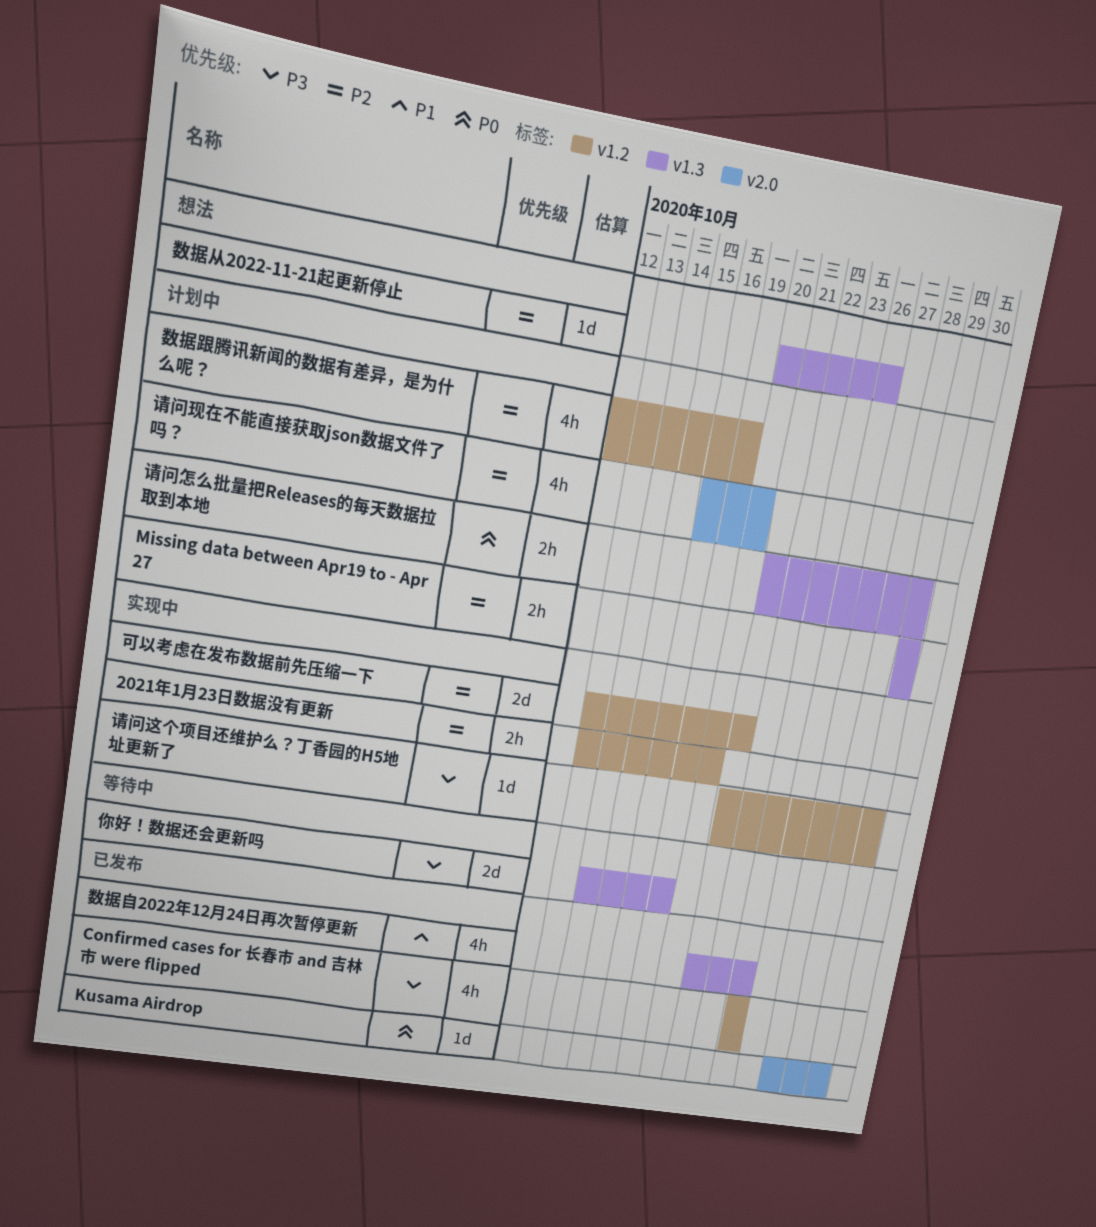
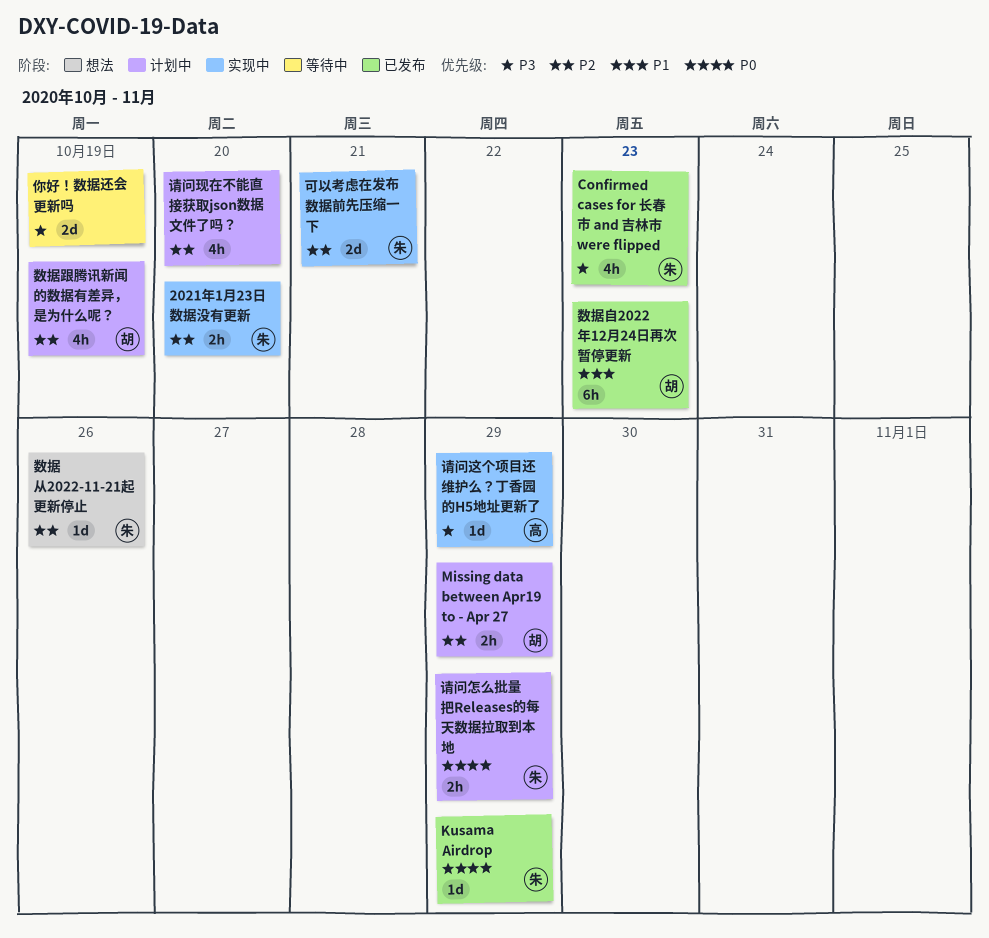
数据自2022年12月24日再次暂停更新, estimate: 4h -> 6h

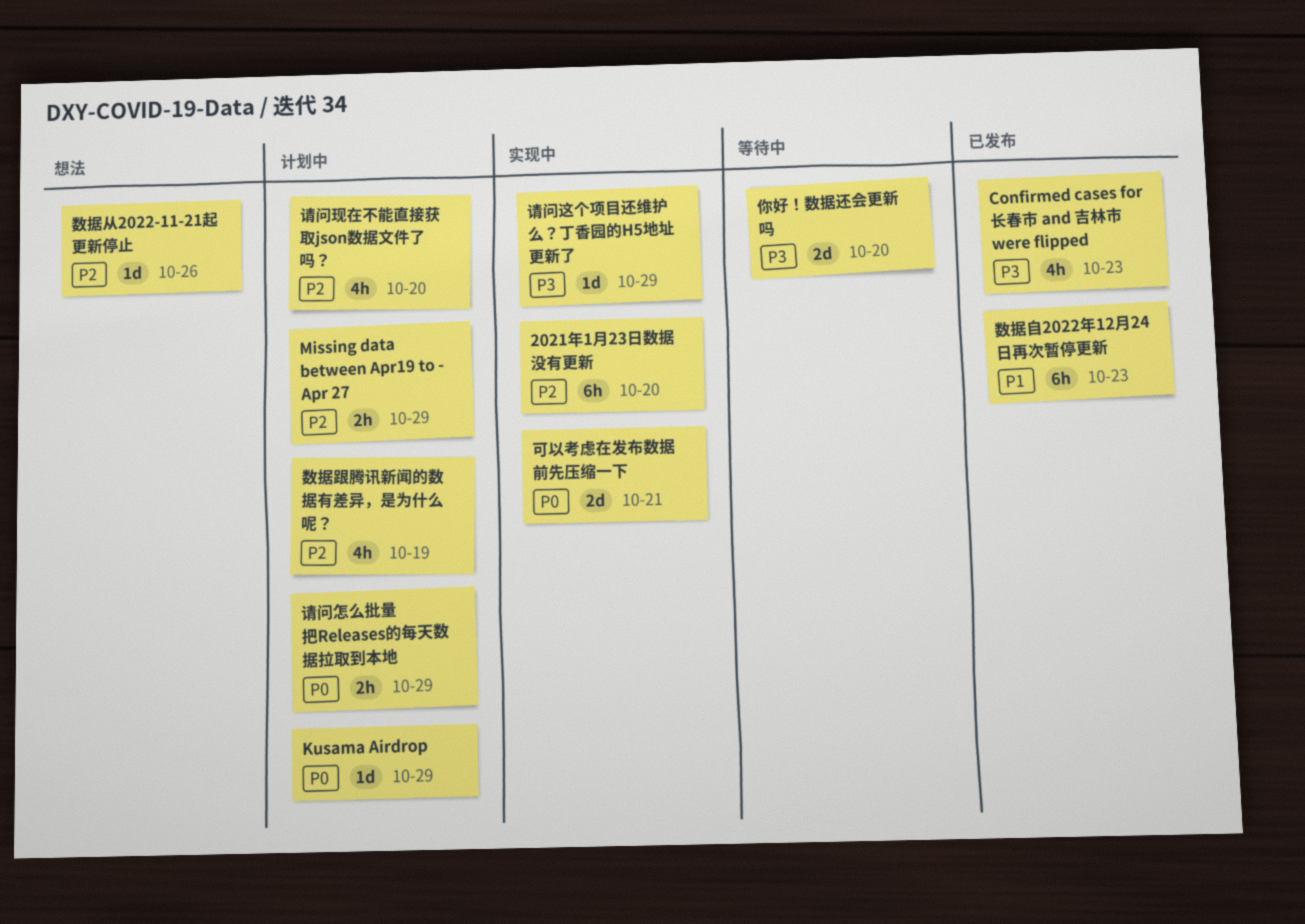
2021年1月23日数据没有更新, estimate: 2h -> 6h
Kusama Airdrop, status: 已发布 -> 计划中
你好！数据还会更新吗, due: Oct 19 -> Oct 20
可以考虑在发布数据前先压缩一下, priority: P2 -> P0

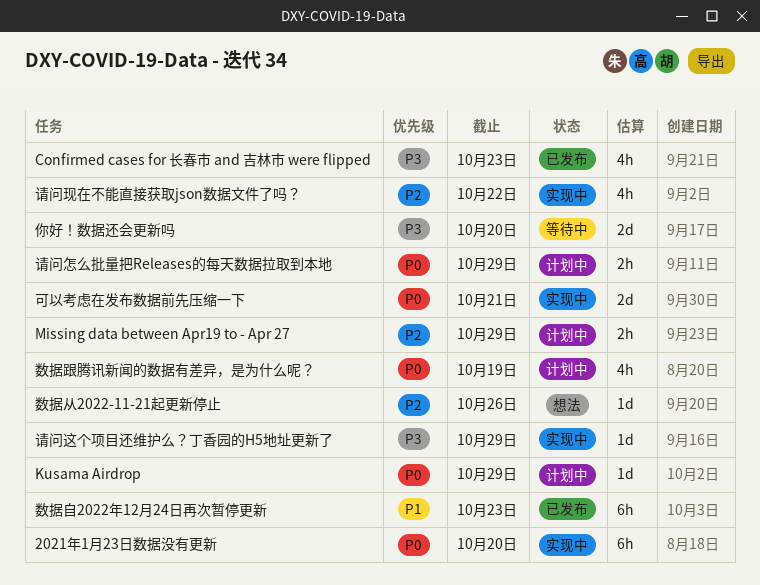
2021年1月23日数据没有更新, priority: P2 -> P0
数据跟腾讯新闻的数据有差异，是为什么呢？, priority: P2 -> P0
请问现在不能直接获取json数据文件了吗？, status: 计划中 -> 实现中
请问现在不能直接获取json数据文件了吗？, due: Oct 20 -> Oct 22

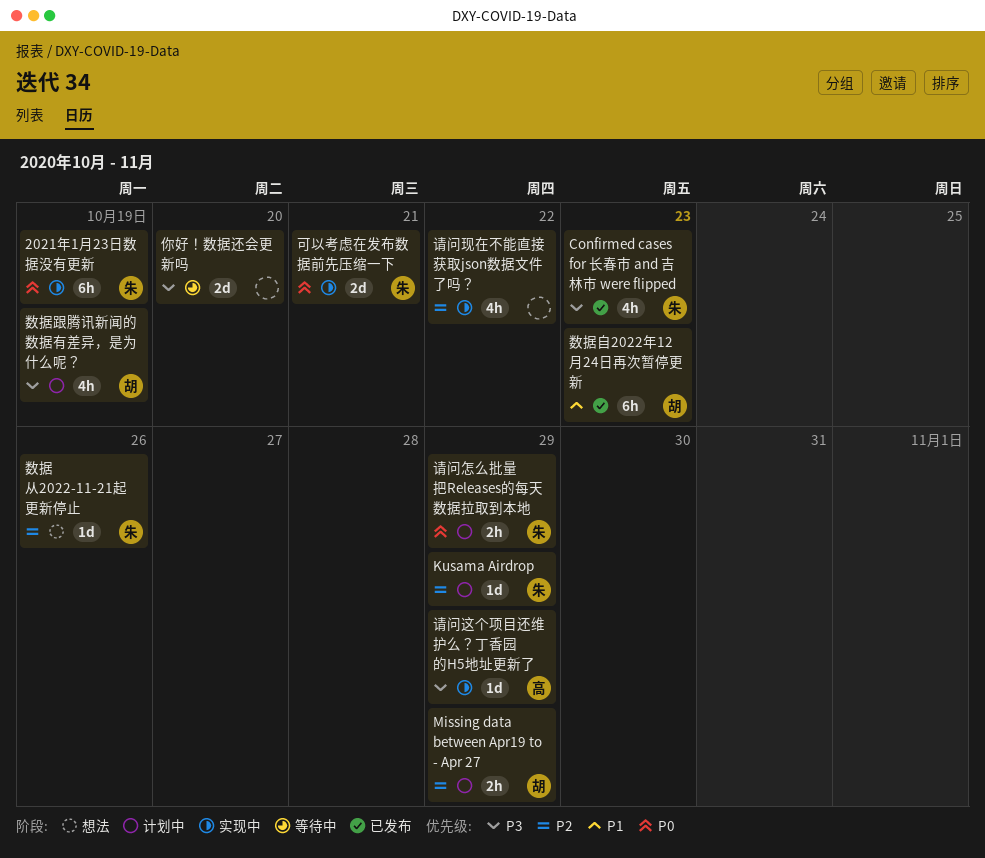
2021年1月23日数据没有更新, due: Oct 20 -> Oct 19
Kusama Airdrop, priority: P0 -> P2
数据跟腾讯新闻的数据有差异，是为什么呢？, priority: P0 -> P3

